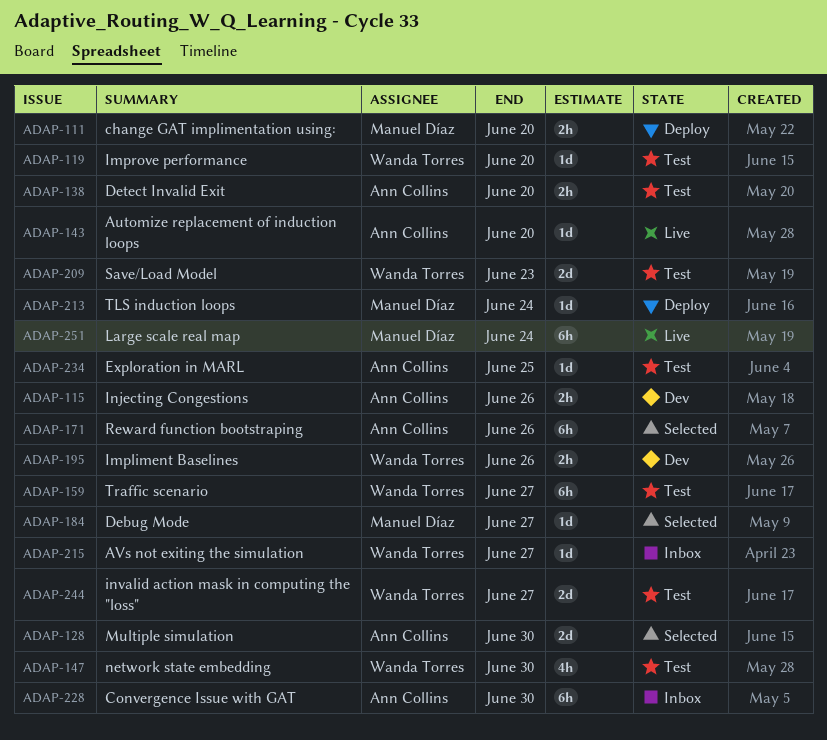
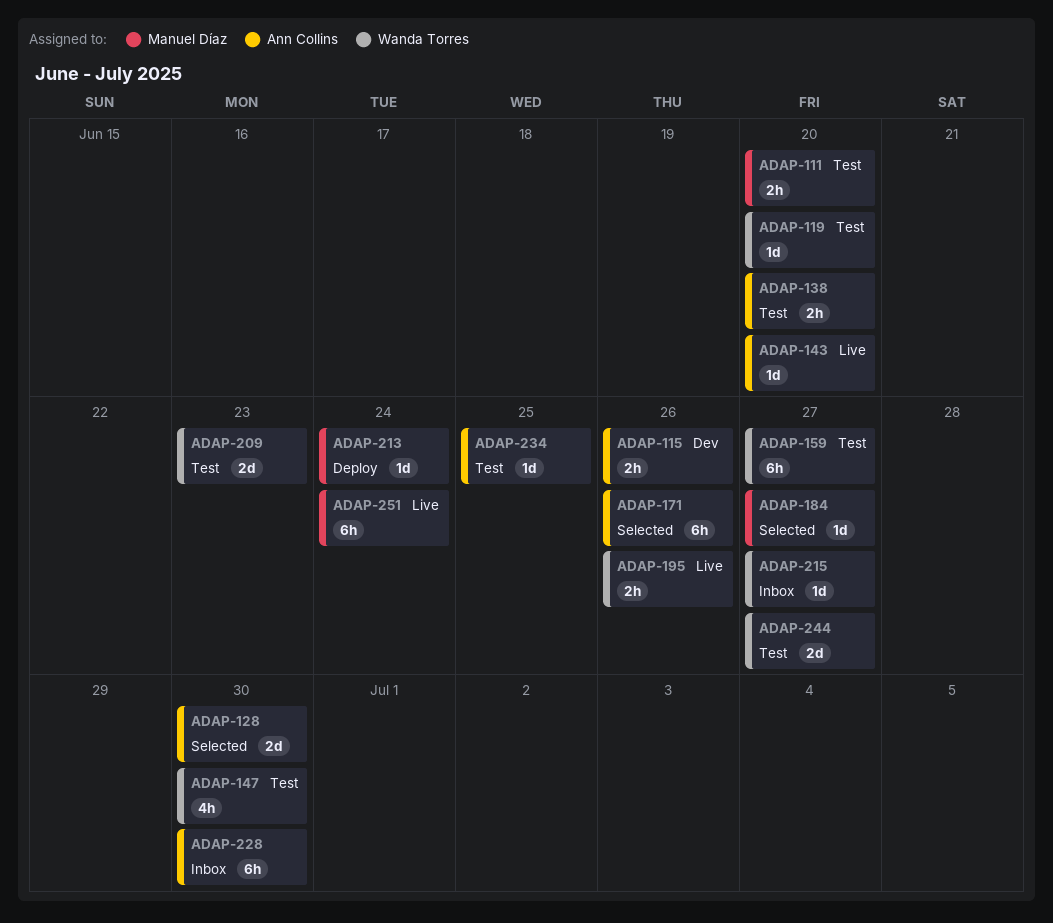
ADAP-111, status: Deploy -> Test
ADAP-195, status: Dev -> Live

